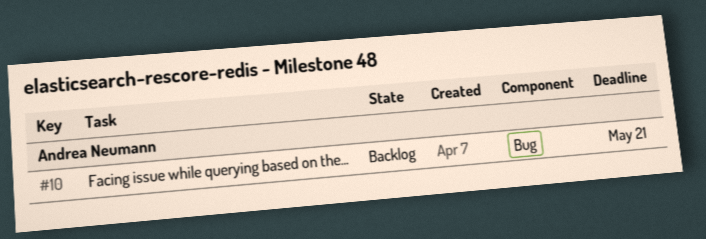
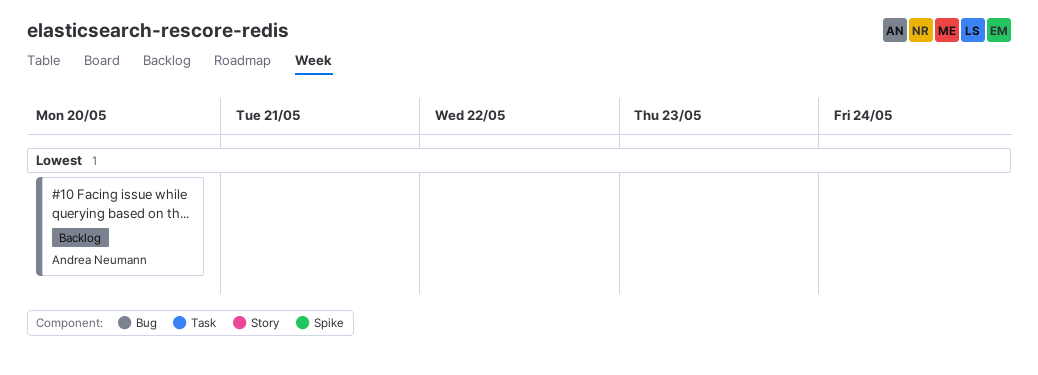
#10, due: May 21 -> May 20

